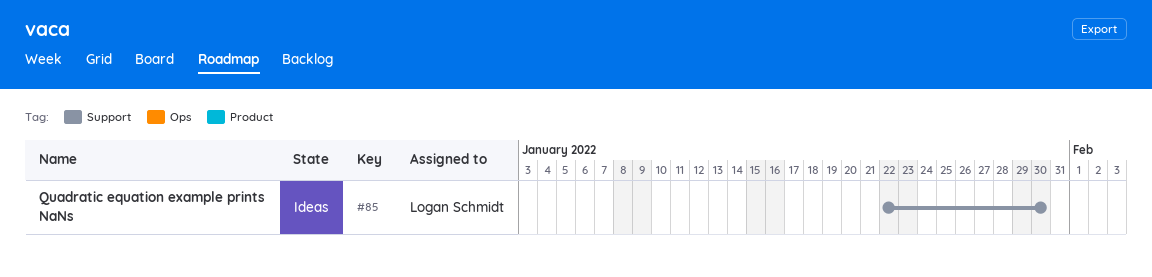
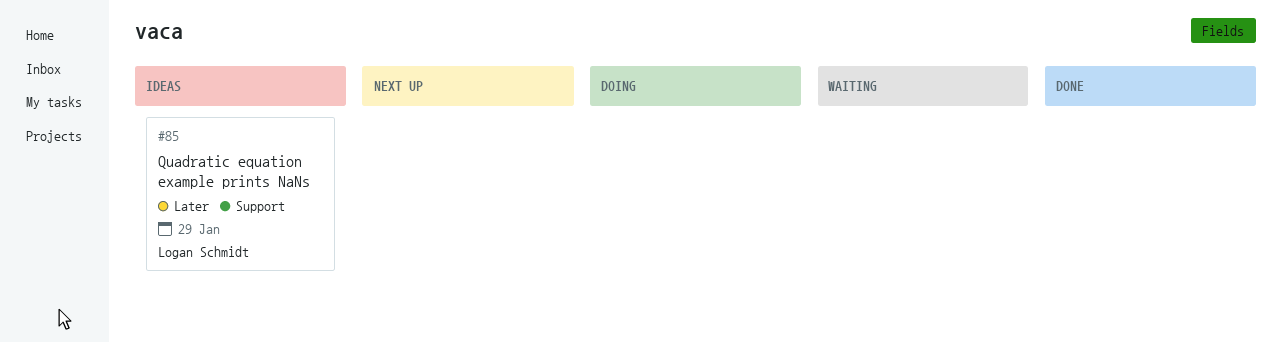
#85, due: Jan 30 -> Jan 29

